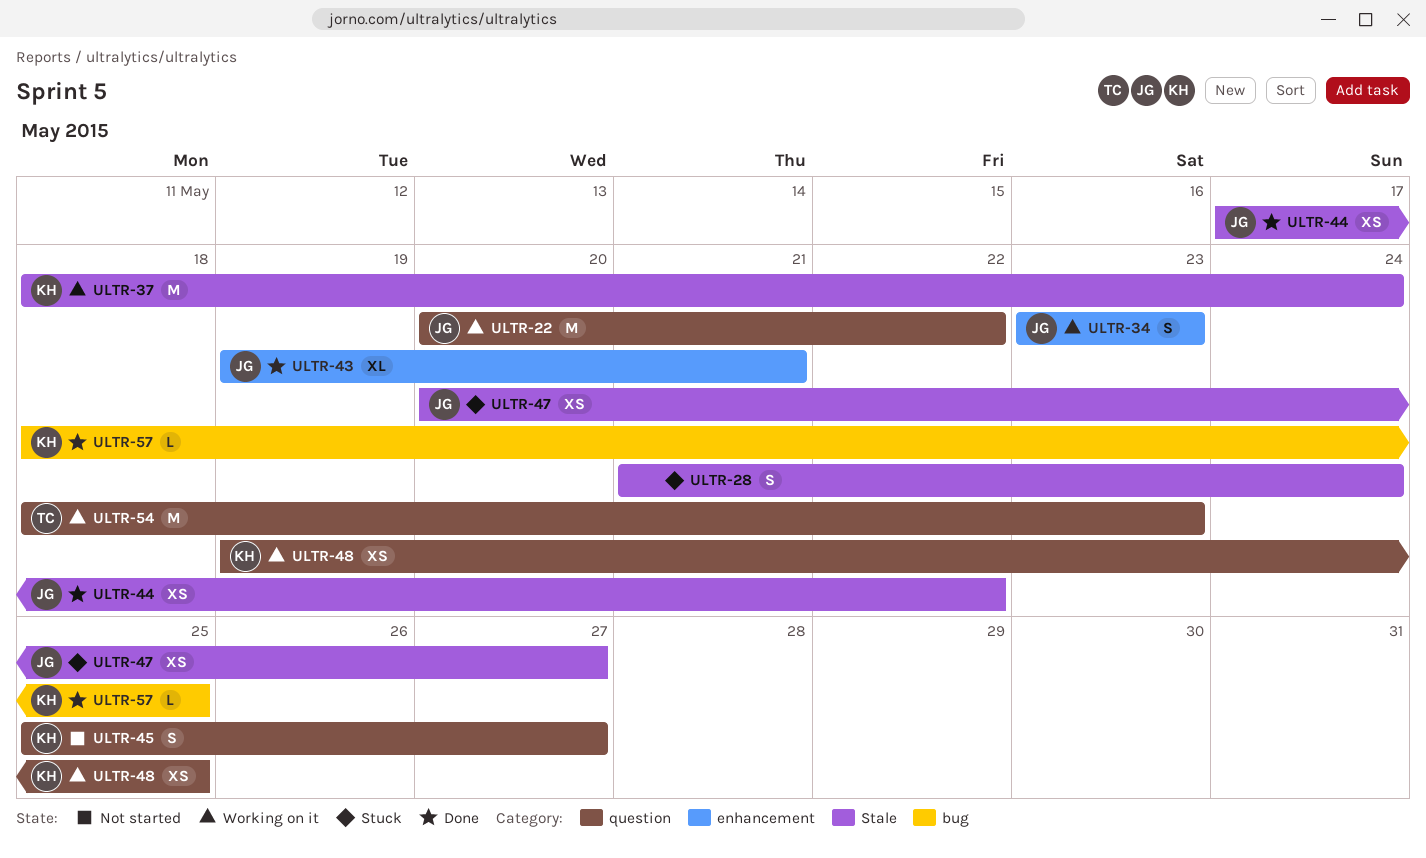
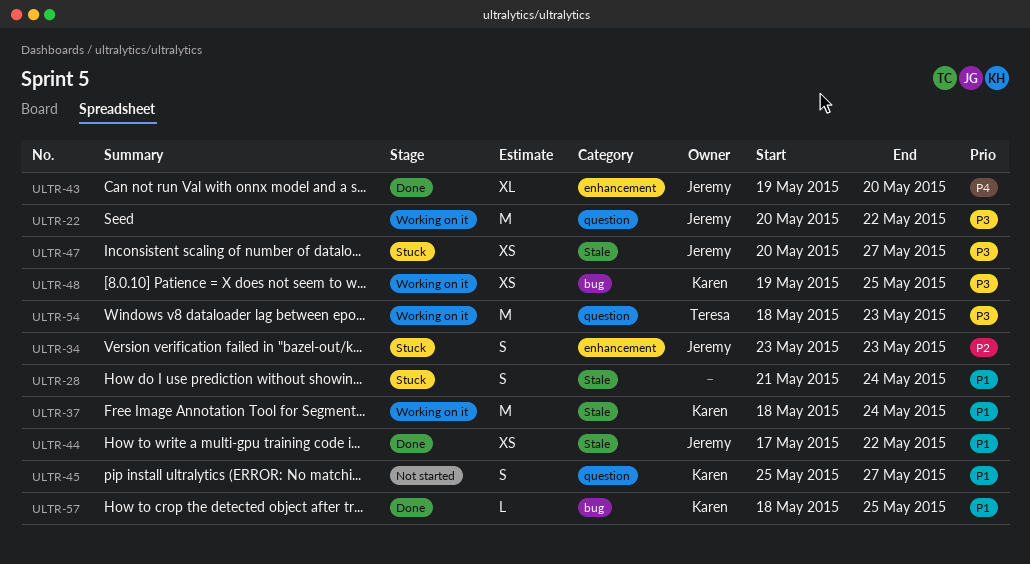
ULTR-34, status: Working on it -> Stuck
ULTR-43, due: May 21 -> May 20
ULTR-48, label: question -> bug

